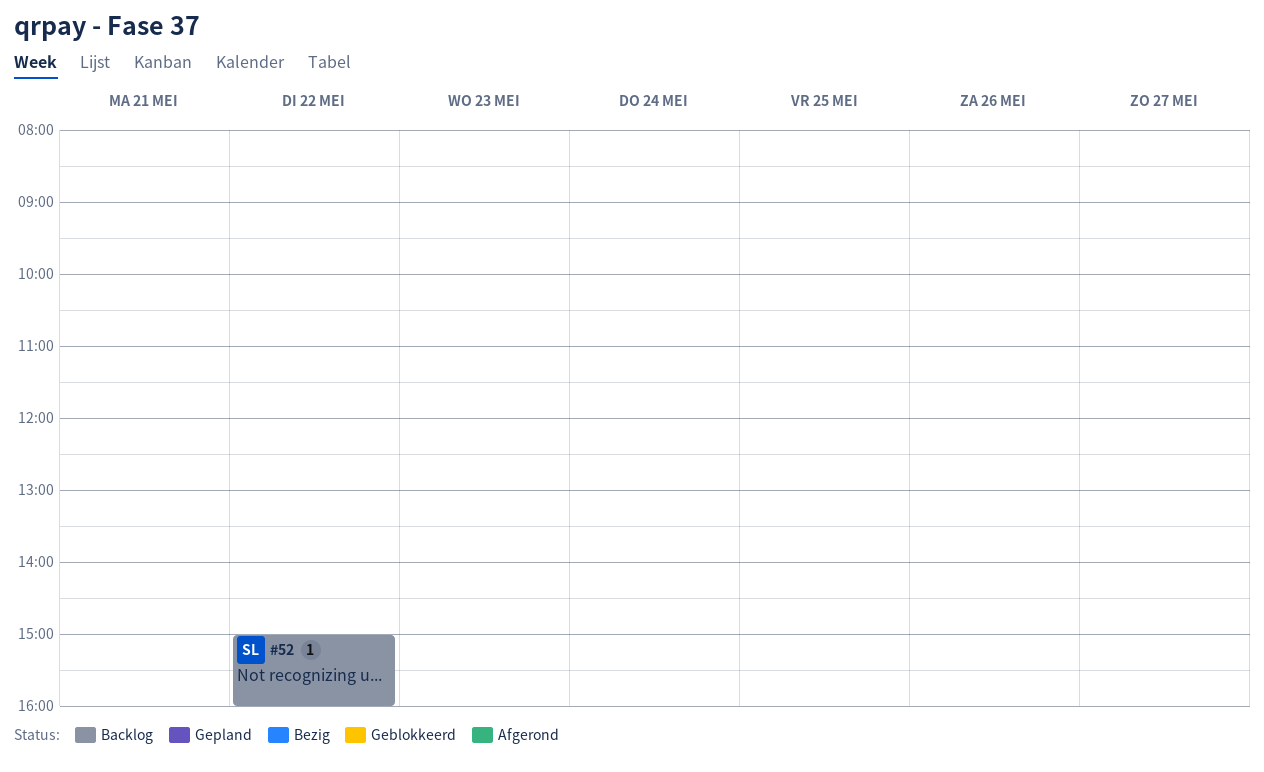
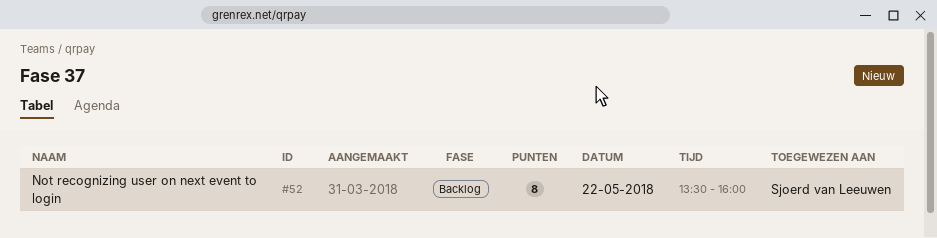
#52, estimate: 1 -> 8
#52, begins: 15:00 -> 13:30

